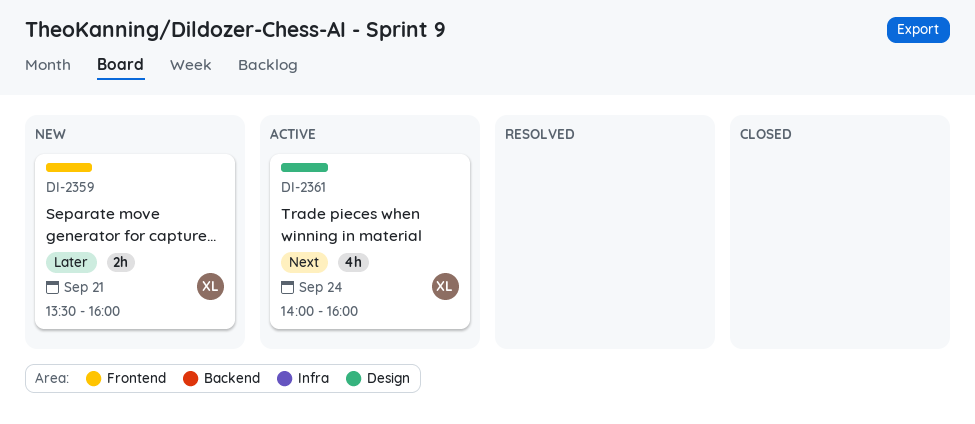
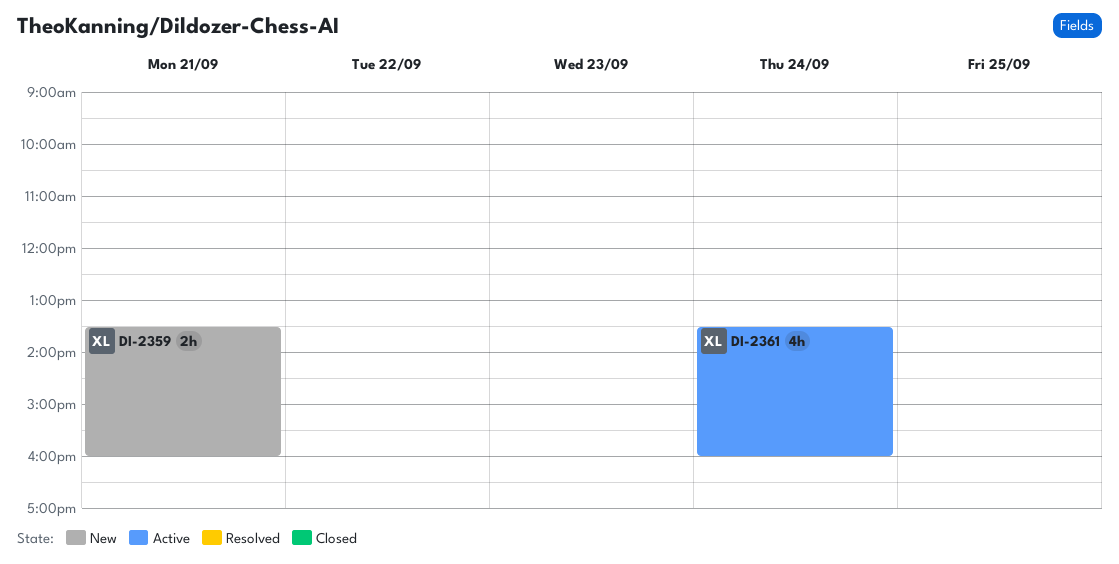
DI-2361, begins: 14:00 -> 13:30

